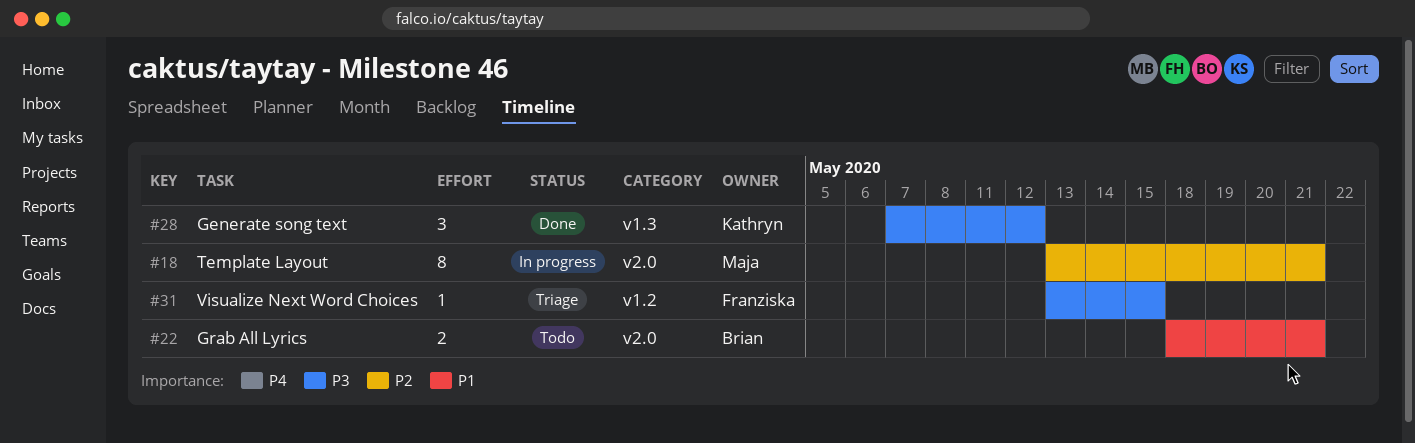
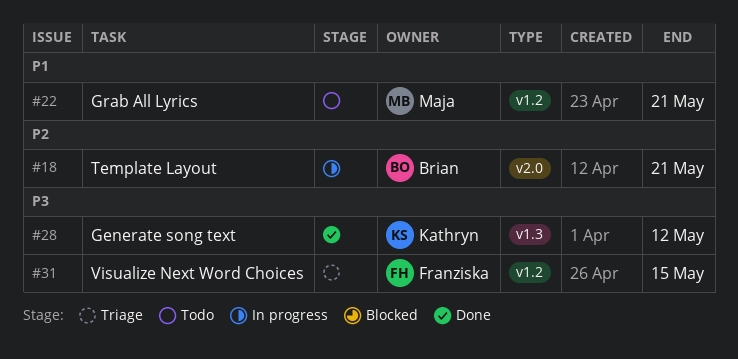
#18, owner: Maja -> Brian
#22, owner: Brian -> Maja
#22, label: v2.0 -> v1.2

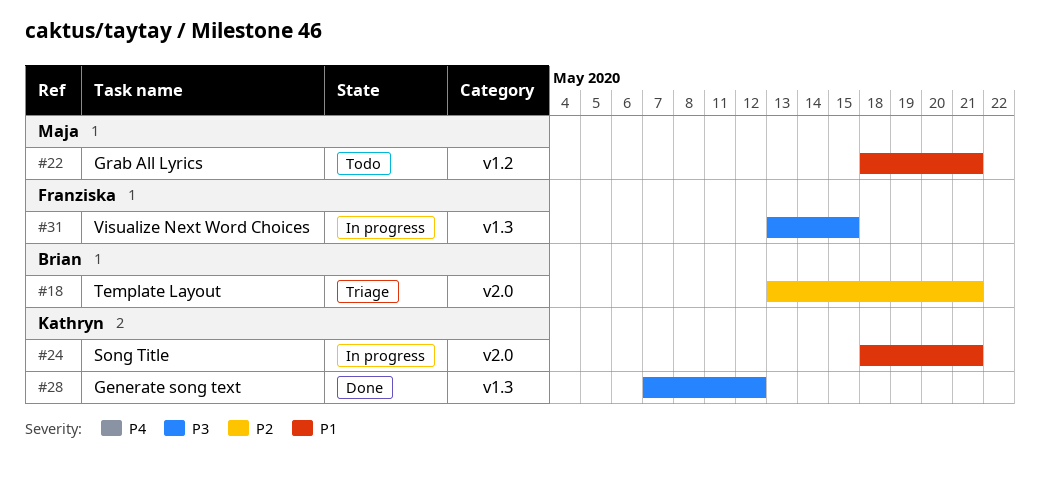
#18, status: In progress -> Triage
#24: none -> present
#31, status: Triage -> In progress
#31, label: v1.2 -> v1.3

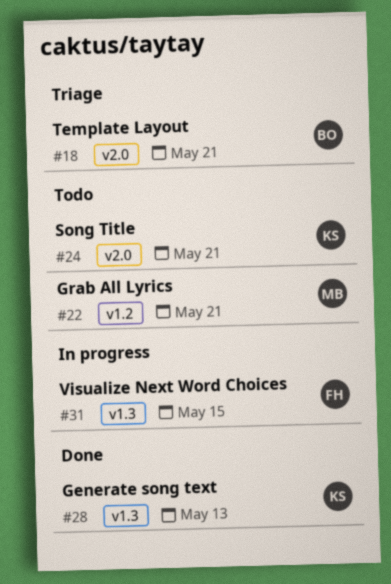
#24, status: In progress -> Todo
#28, due: May 12 -> May 13

